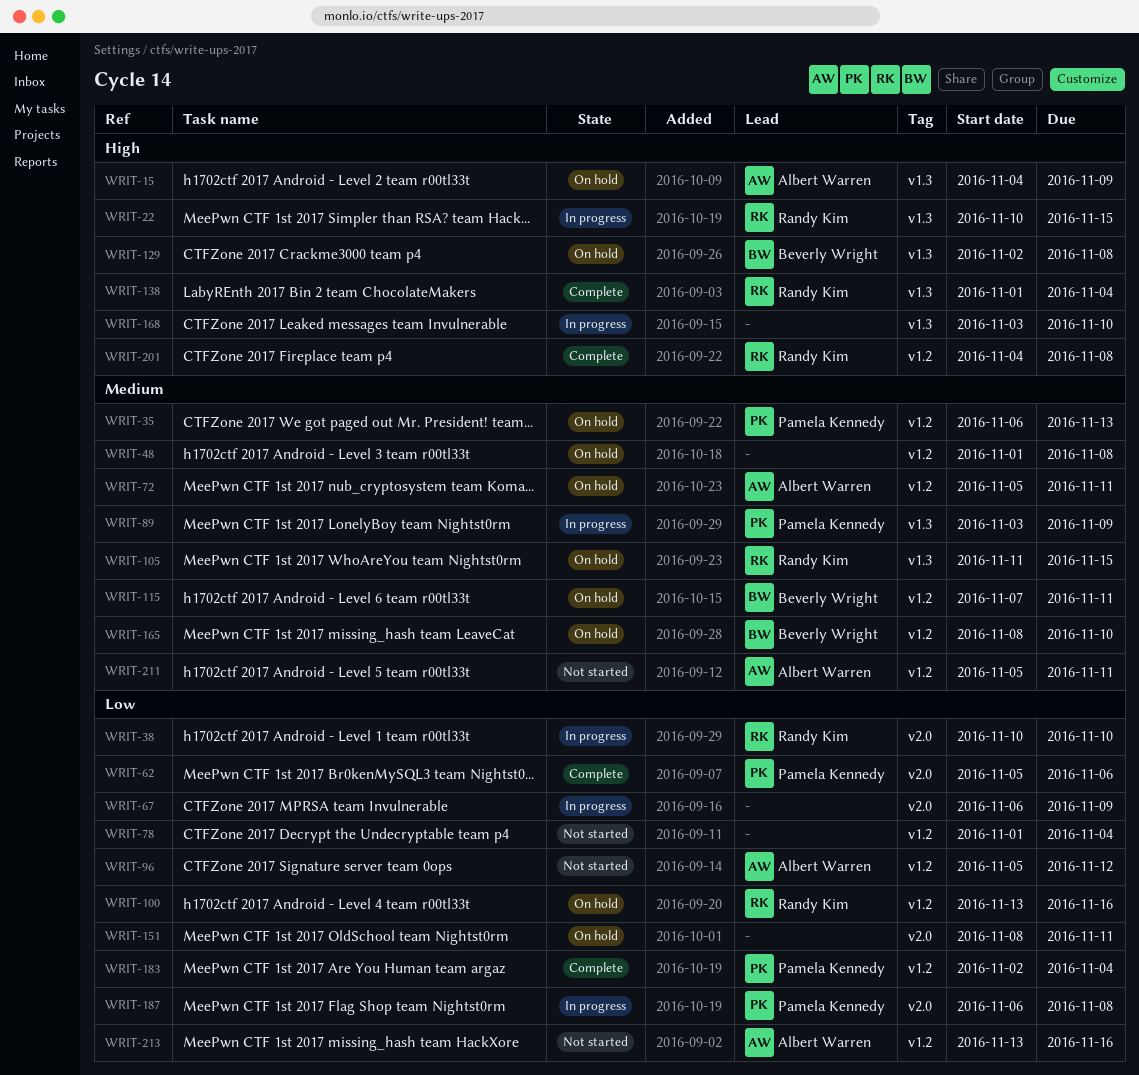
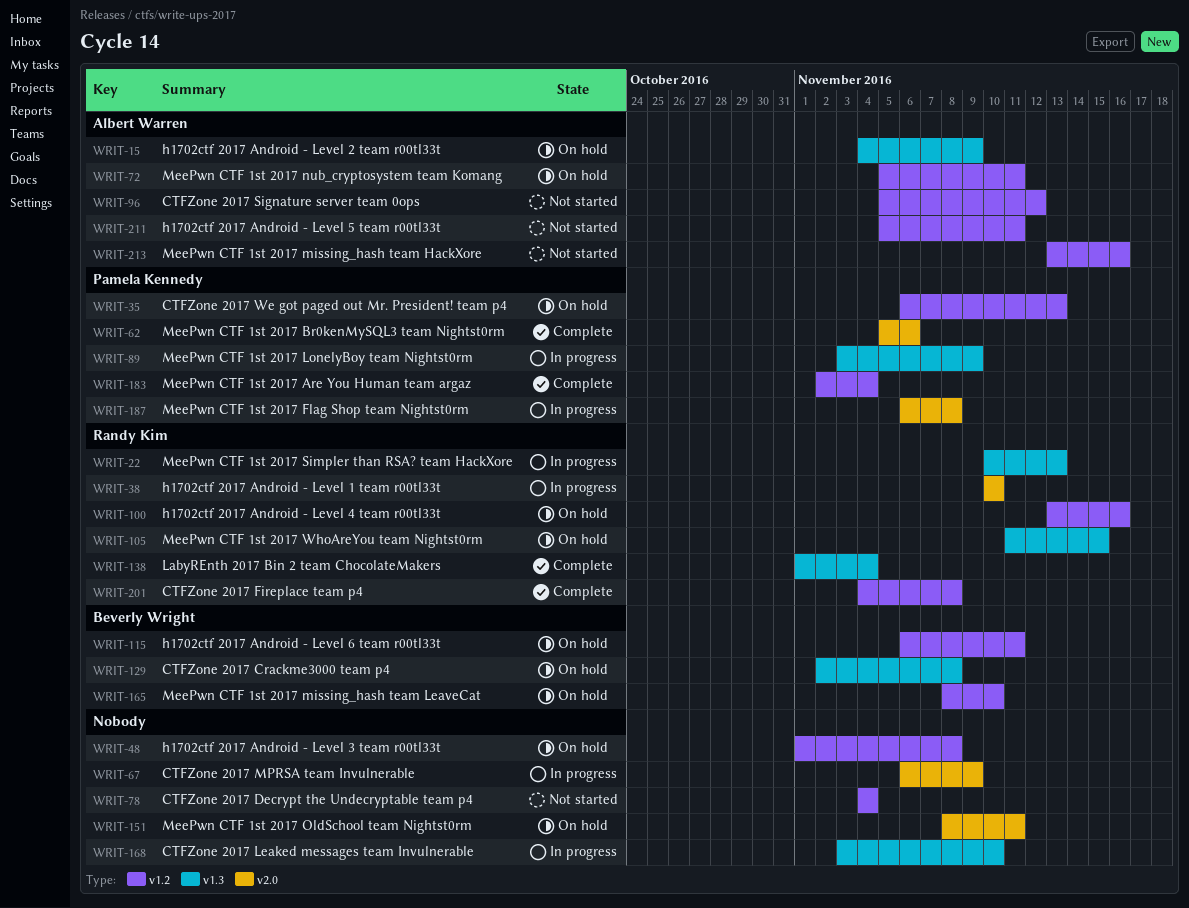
WRIT-22, due: Nov 15 -> Nov 13
WRIT-78, start: Nov 1 -> Nov 4
WRIT-115, start: Nov 7 -> Nov 6

